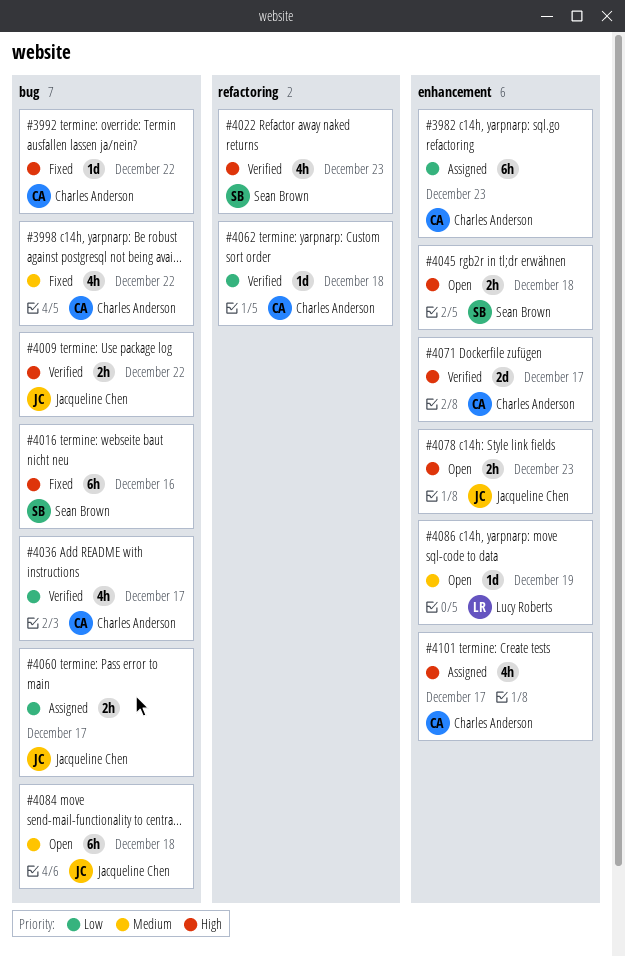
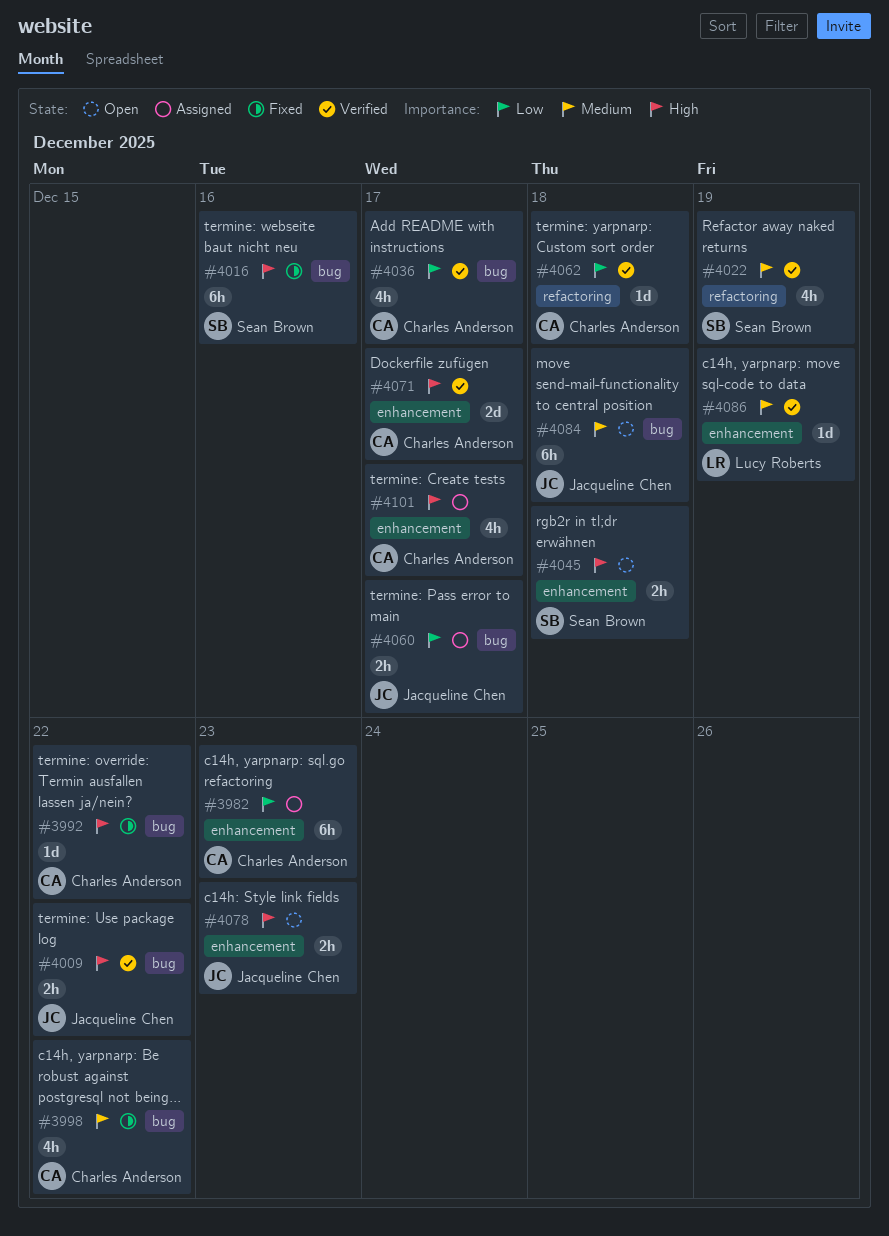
#4022, priority: High -> Medium
#4022, due: Dec 23 -> Dec 19
#4086, status: Open -> Verified

